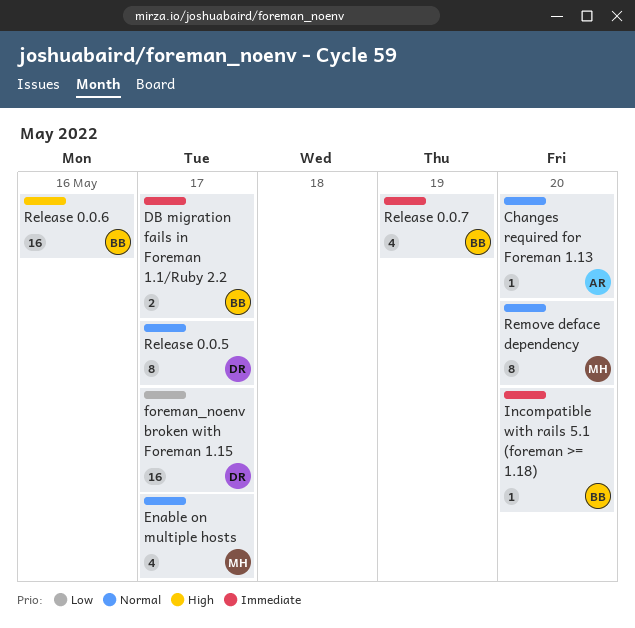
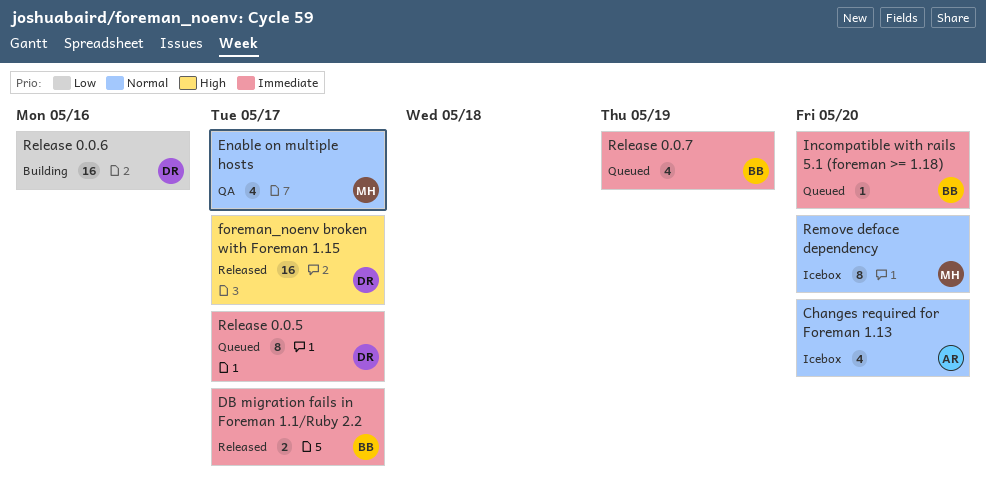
Changes required for Foreman 1.13, estimate: 1 -> 4
foreman_noenv broken with Foreman 1.15, priority: Low -> High
Release 0.0.5, priority: Normal -> Immediate
Release 0.0.6, owner: BB -> DR
Release 0.0.6, priority: High -> Low

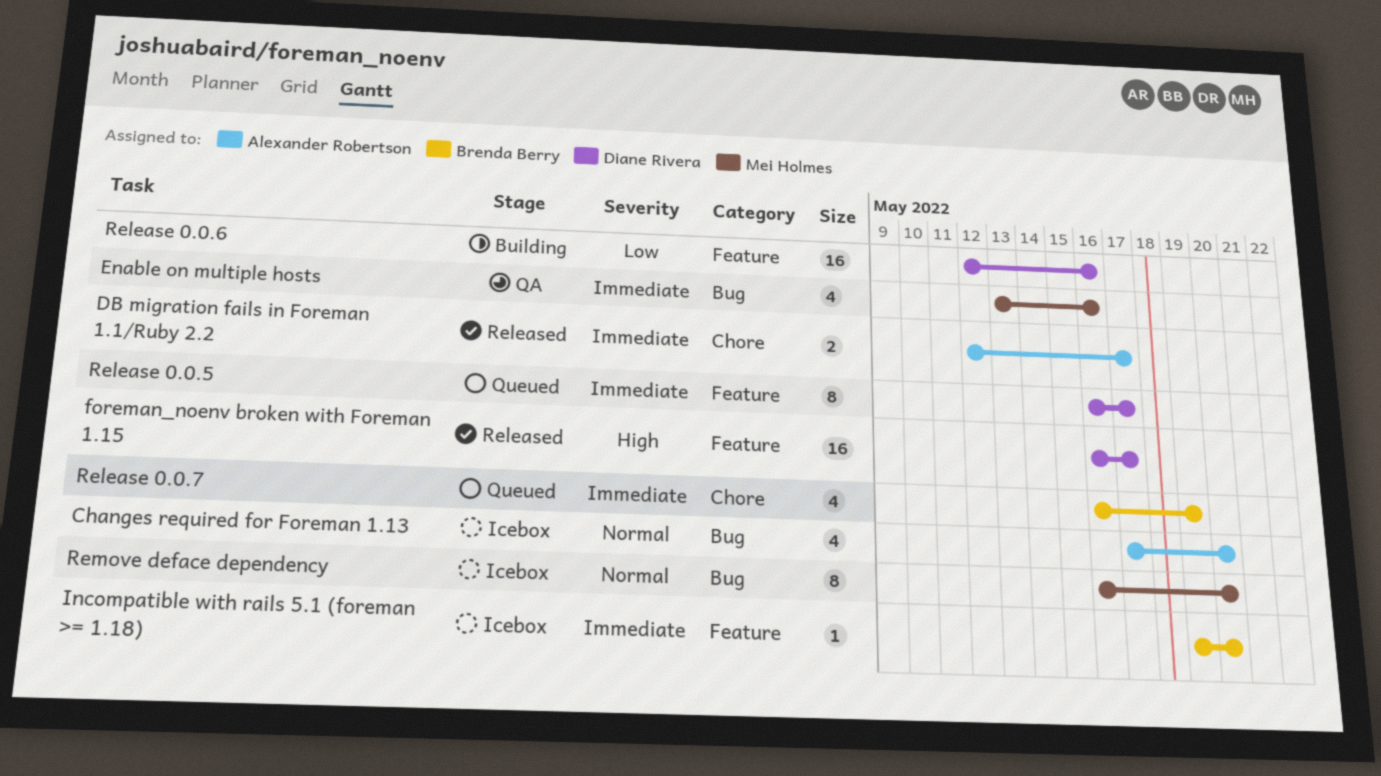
DB migration fails in Foreman 1.1/Ruby 2.2, owner: Brenda Berry -> Alexander Robertson
Enable on multiple hosts, priority: Normal -> Immediate
Enable on multiple hosts, due: May 17 -> May 16
Incompatible with rails 5.1 (foreman >= 1.18), status: Queued -> Icebox

